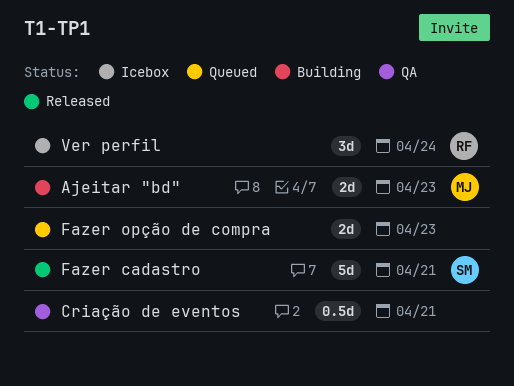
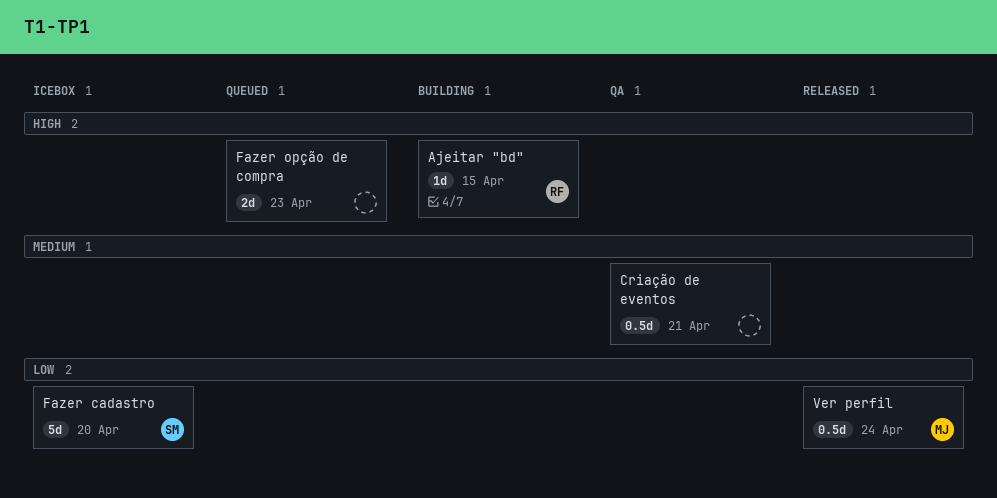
Ajeitar "bd", owner: MJ -> RF
Ajeitar "bd", estimate: 2d -> 1d
Ajeitar "bd", due: Apr 23 -> Apr 15
Fazer cadastro, status: Released -> Icebox
Fazer cadastro, due: Apr 21 -> Apr 20
Ver perfil, status: Icebox -> Released
Ver perfil, owner: RF -> MJ
Ver perfil, estimate: 3d -> 0.5d

